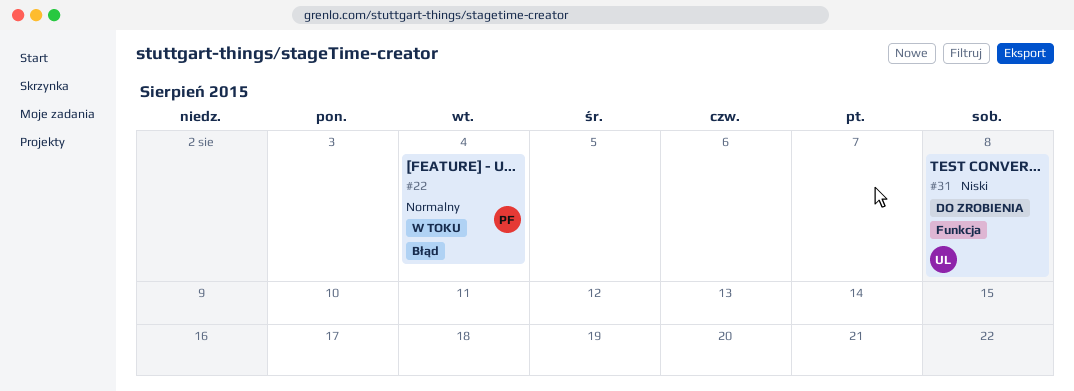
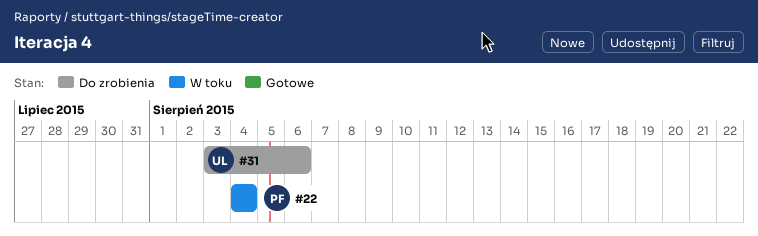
#31, due: Aug 8 -> Aug 6

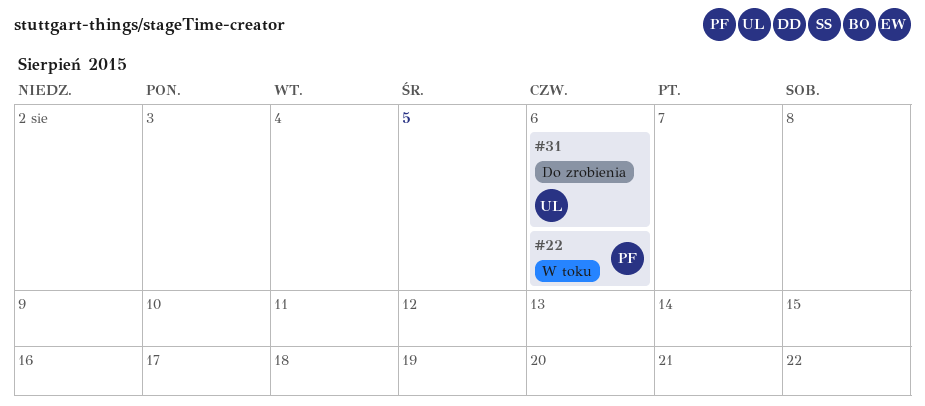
#22, due: Aug 4 -> Aug 6

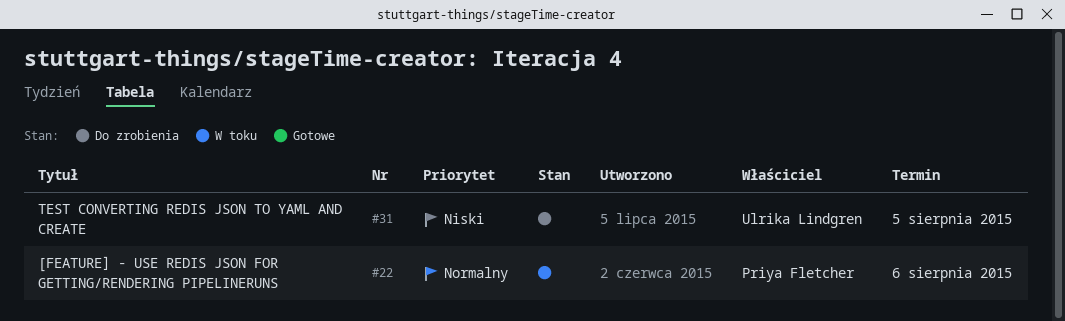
#31, due: Aug 6 -> Aug 5

